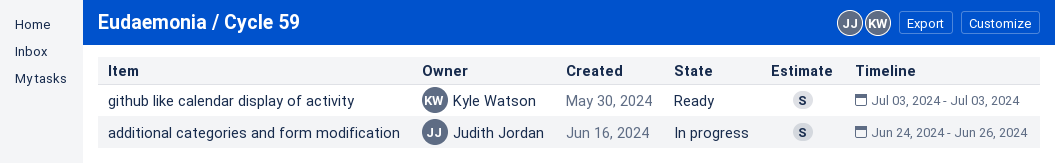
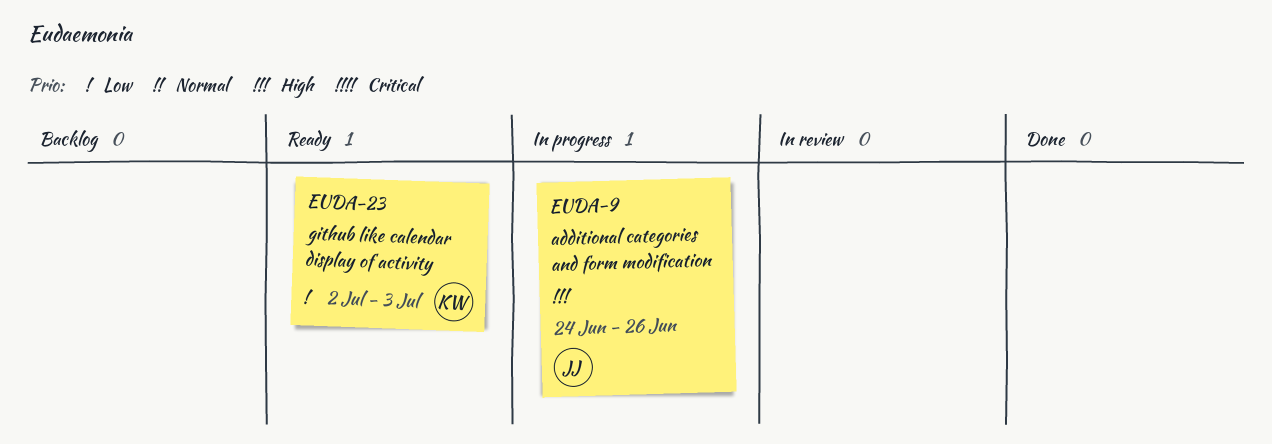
github like calendar display of activity, start: Jul 3 -> Jul 2

